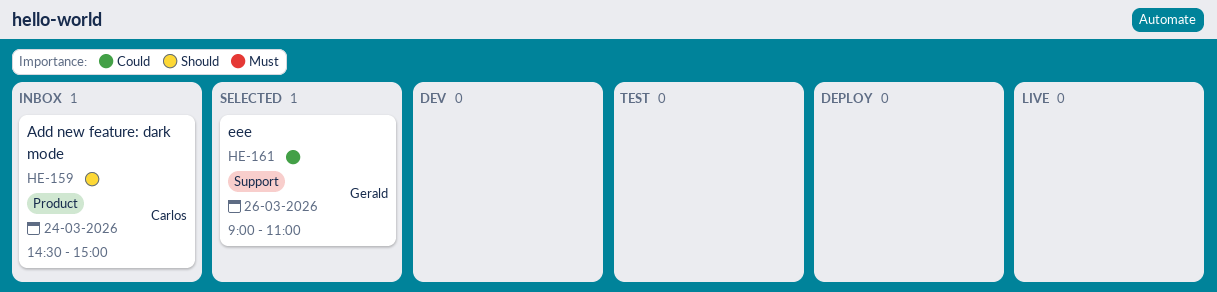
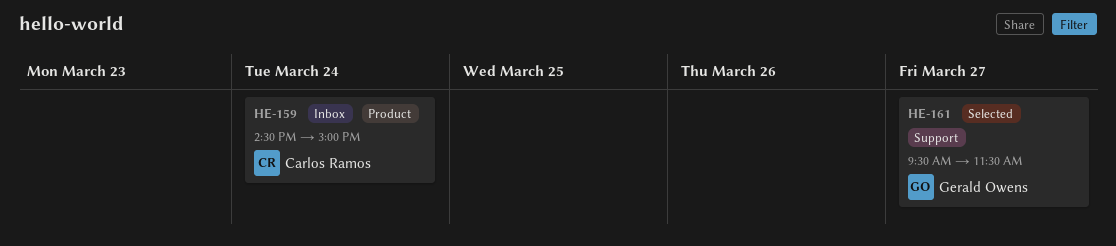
HE-161, day: Mar 26 -> Mar 27
HE-161, begins: 09:00 -> 09:30
HE-161, ends: 11:00 -> 11:30

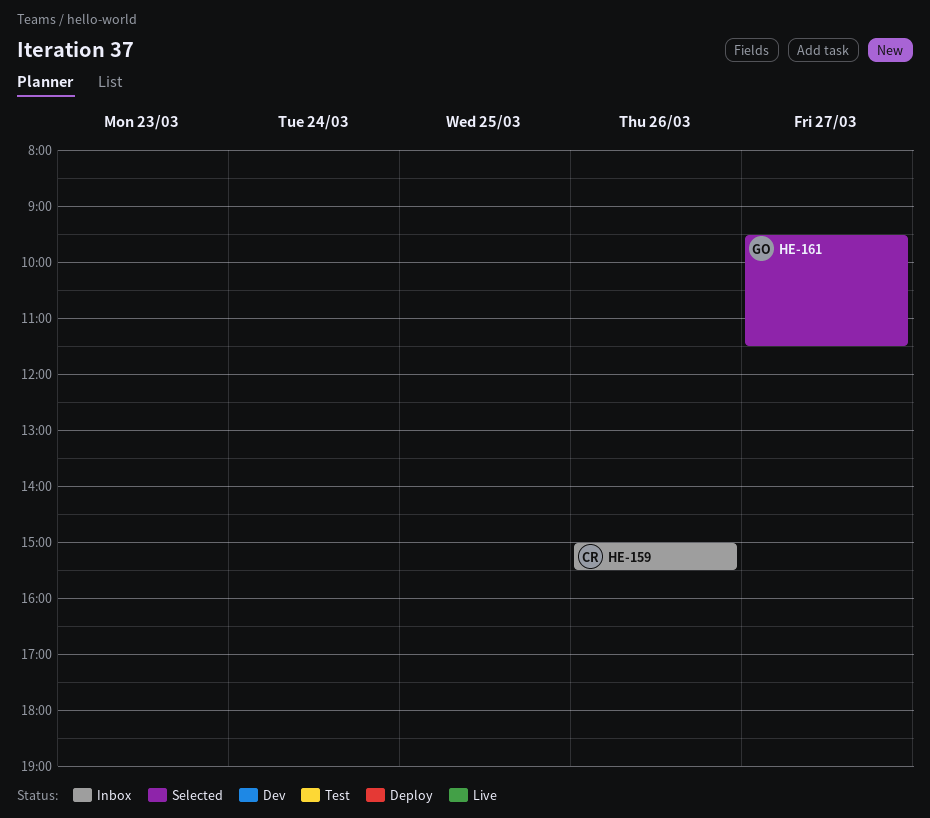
HE-159, day: Mar 24 -> Mar 26
HE-159, begins: 14:30 -> 15:00
HE-159, ends: 15:00 -> 15:30

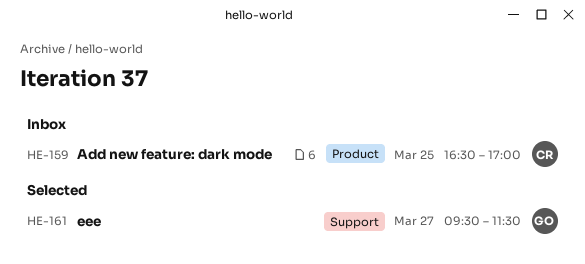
HE-159, day: Mar 26 -> Mar 25
HE-159, begins: 15:00 -> 16:30
HE-159, ends: 15:30 -> 17:00

